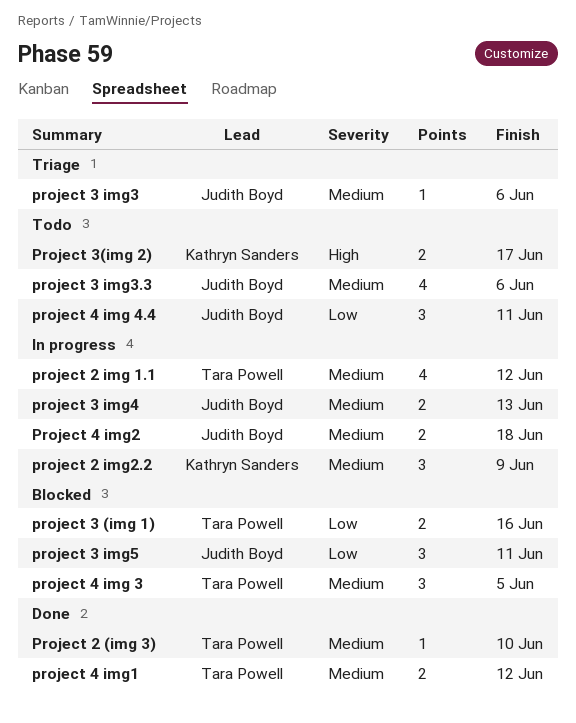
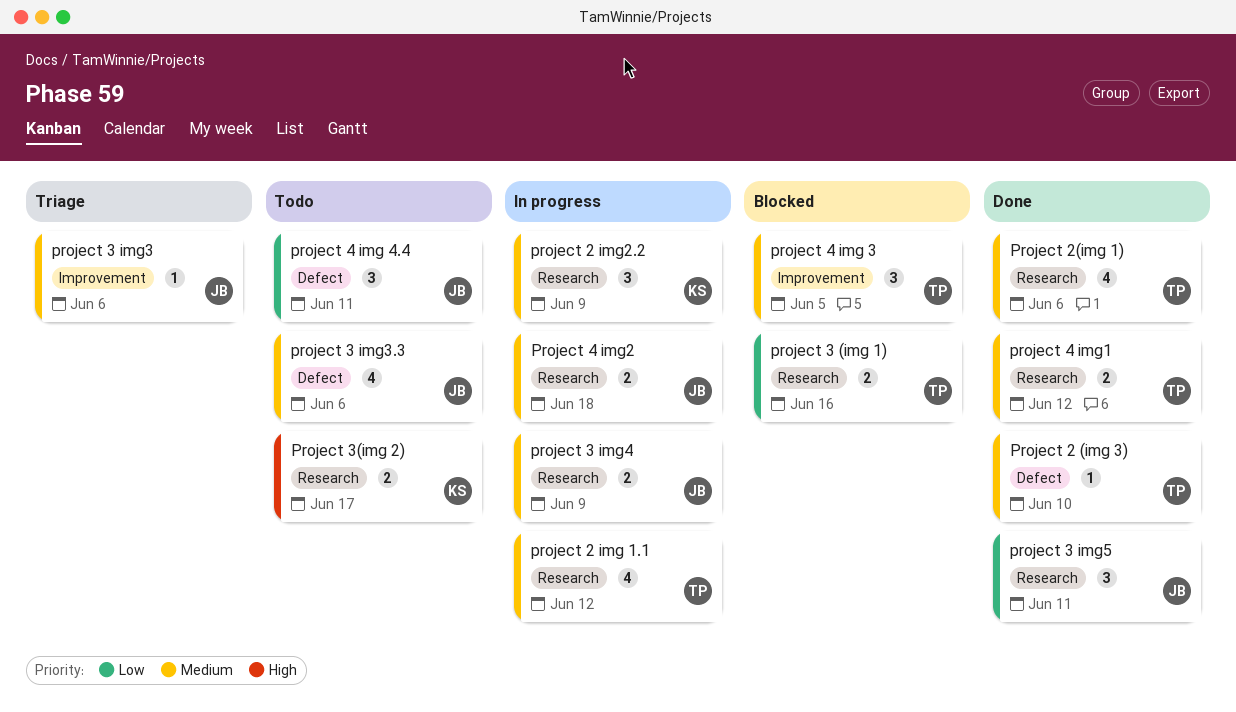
Project 2(img 1): none -> present
project 3 img4, due: Jun 13 -> Jun 9
project 3 img5, status: Blocked -> Done

